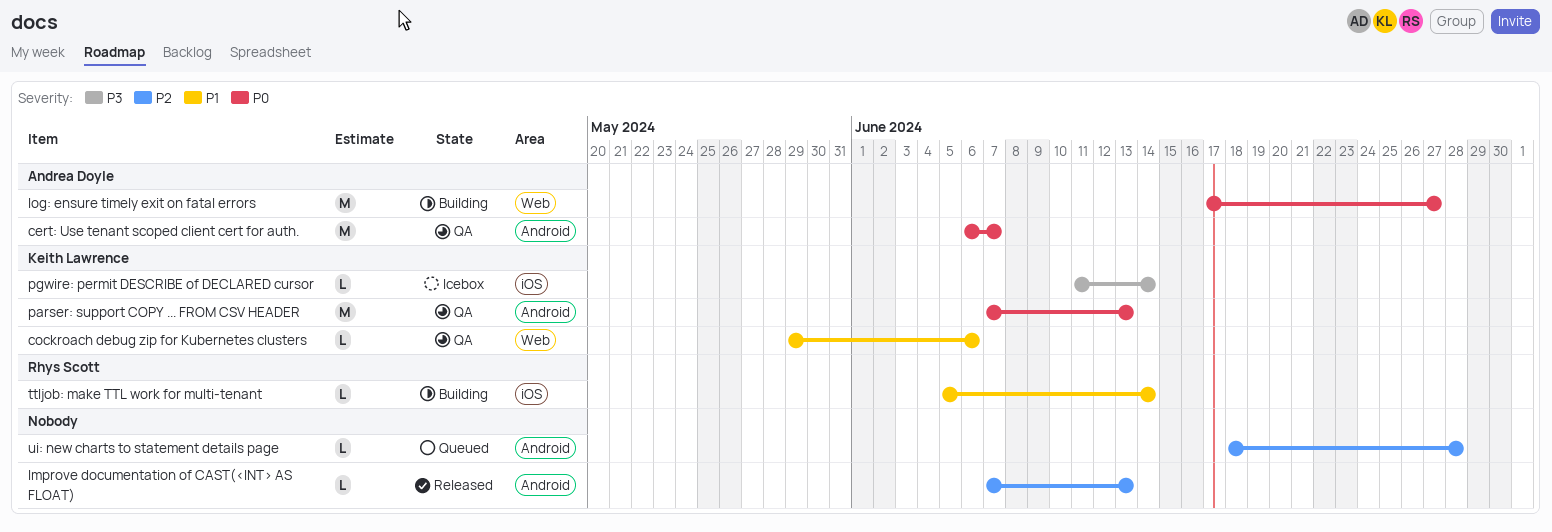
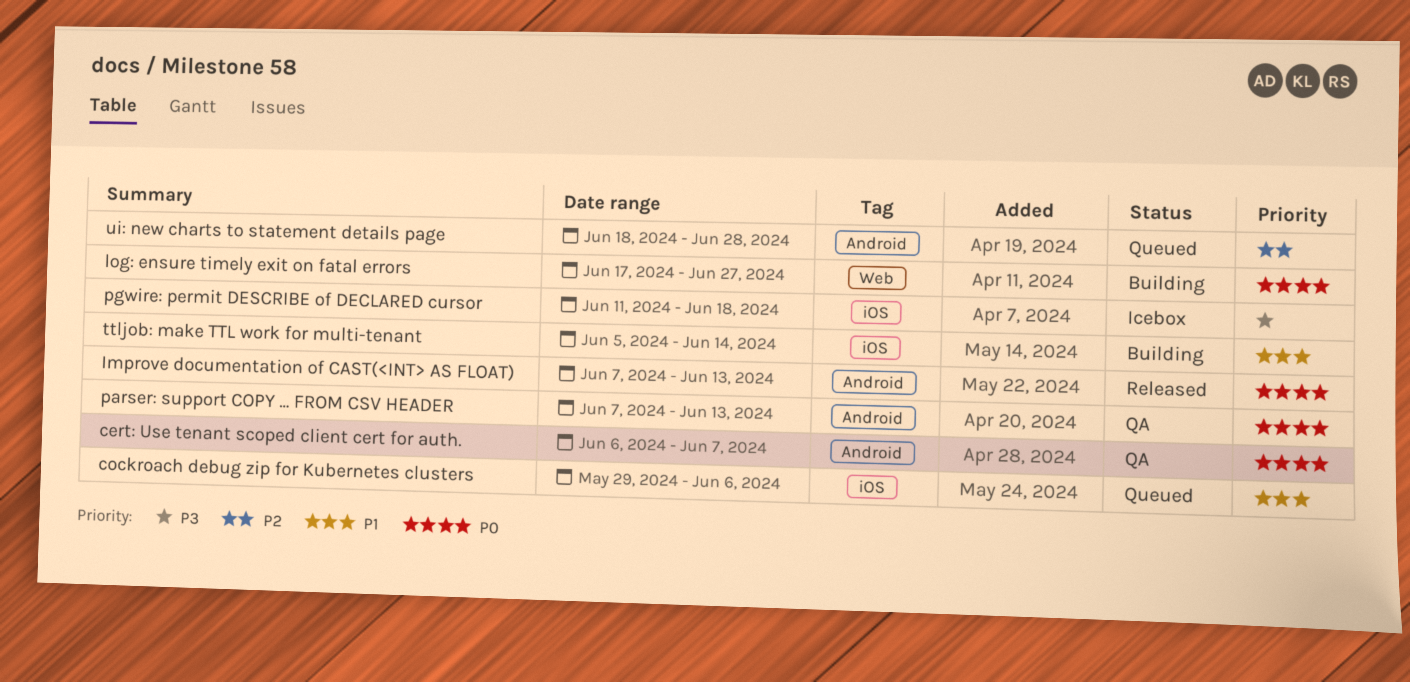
cockroach debug zip for Kubernetes clusters, status: QA -> Queued
cockroach debug zip for Kubernetes clusters, label: Web -> iOS
Improve documentation of CAST(<INT> AS FLOAT), priority: P2 -> P0
pgwire: permit DESCRIBE of DECLARED cursor, due: Jun 14 -> Jun 18

